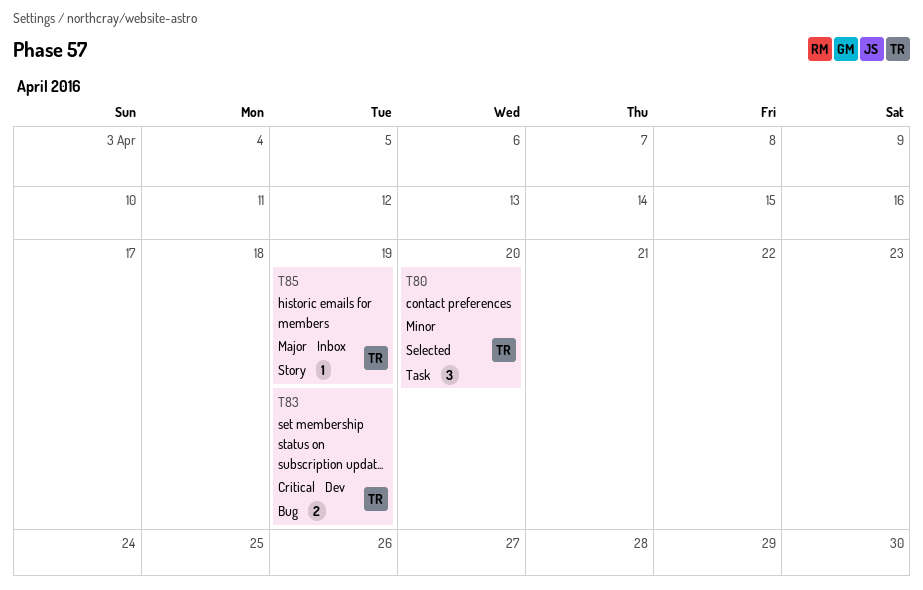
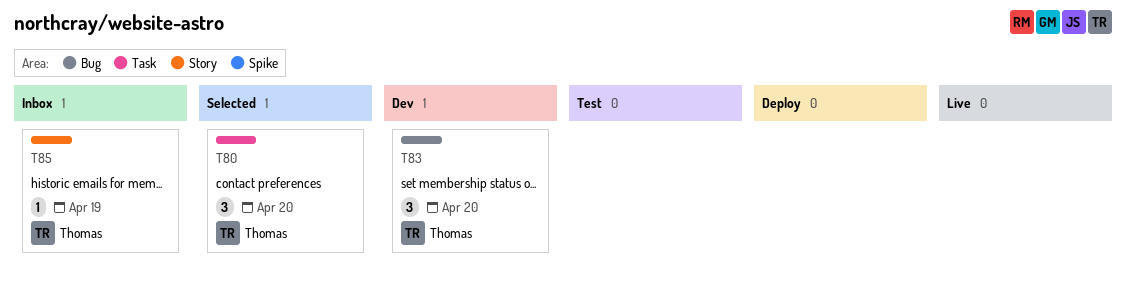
T83, estimate: 2 -> 3
T83, due: Apr 19 -> Apr 20

